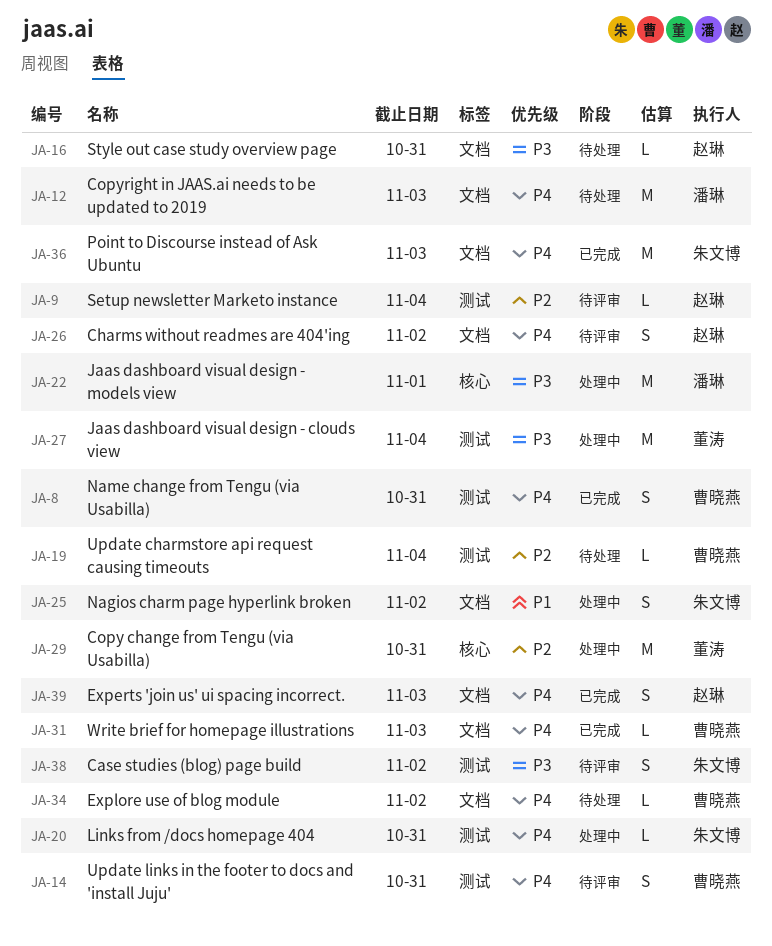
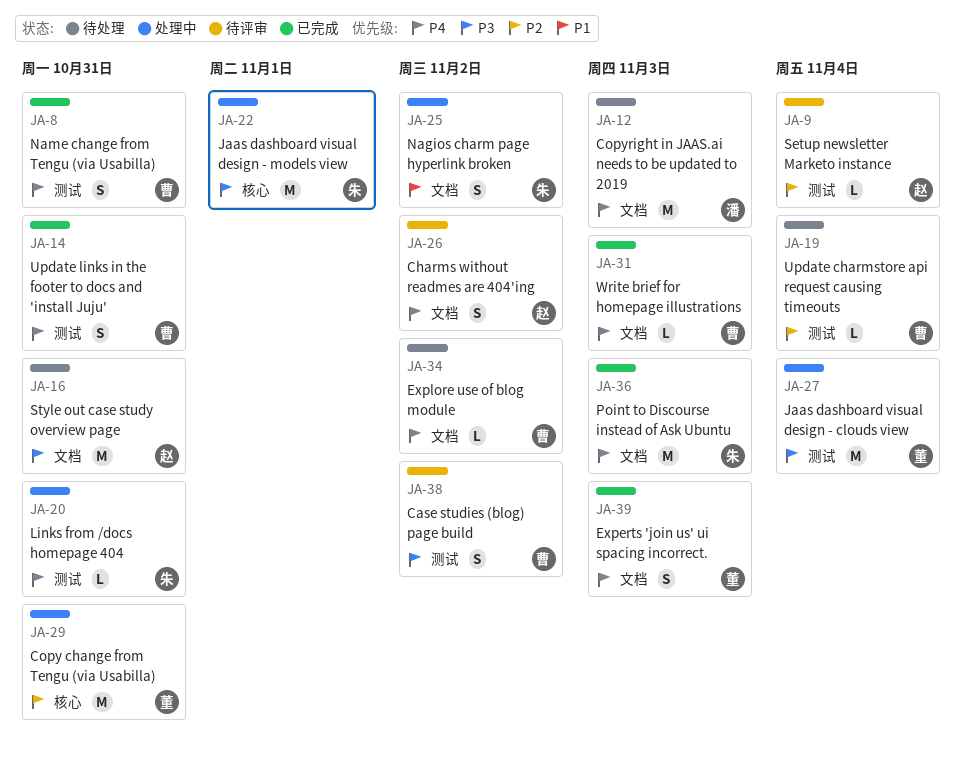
JA-14, status: 待评审 -> 已完成
JA-16, estimate: L -> M
JA-22, owner: 潘琳 -> 朱文博
JA-38, owner: 朱文博 -> 曹晓燕
JA-39, owner: 赵琳 -> 董涛

